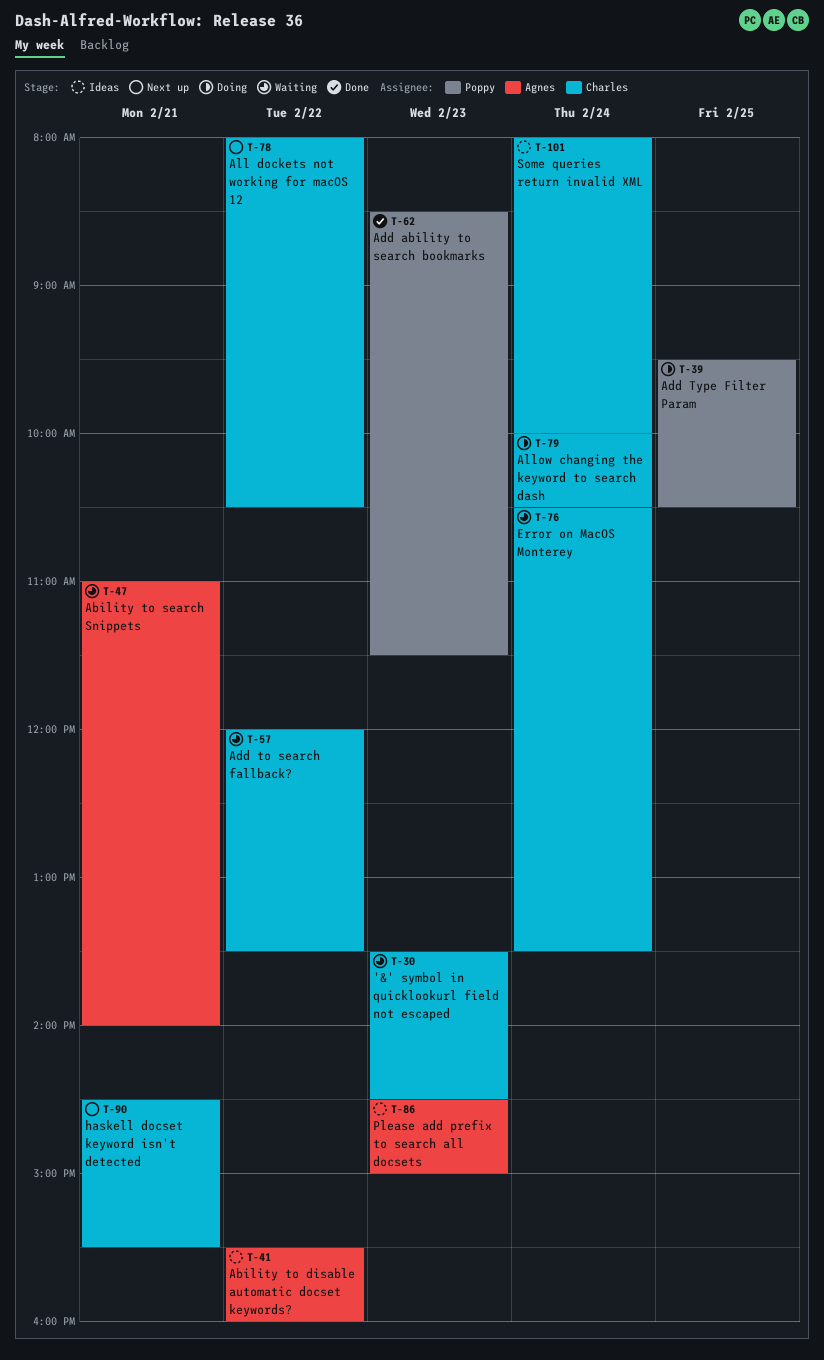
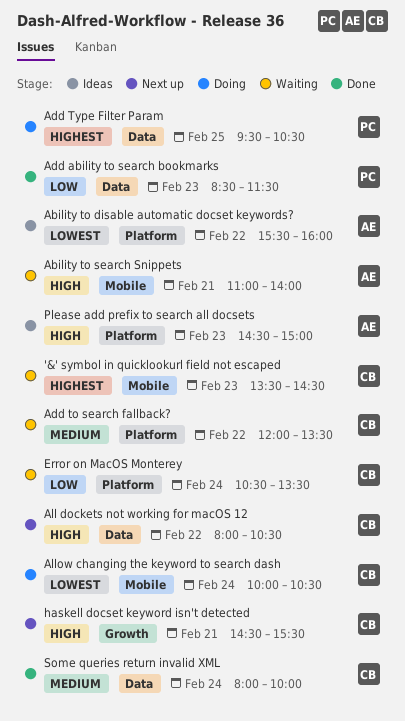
Some queries return invalid XML, status: Ideas -> Done

